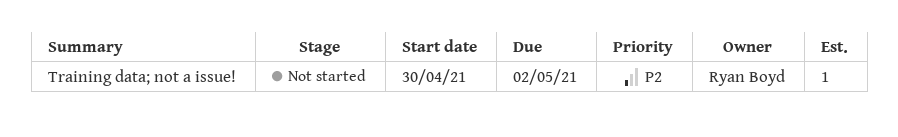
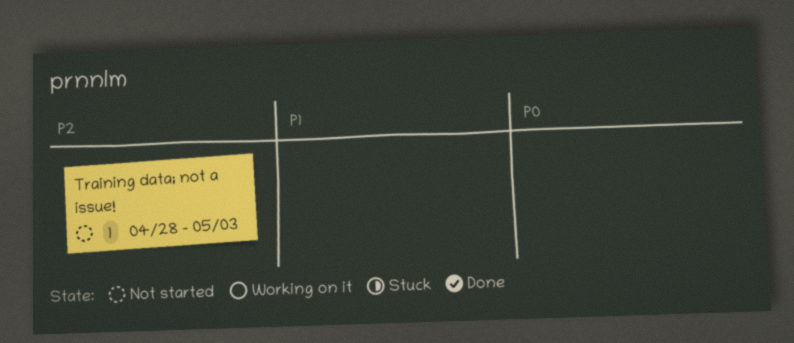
Training data; not a issue!, start: Apr 30 -> Apr 28
Training data; not a issue!, due: May 2 -> May 3

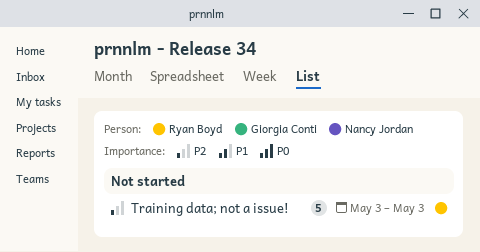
Training data; not a issue!, estimate: 1 -> 5
Training data; not a issue!, start: Apr 28 -> May 3

